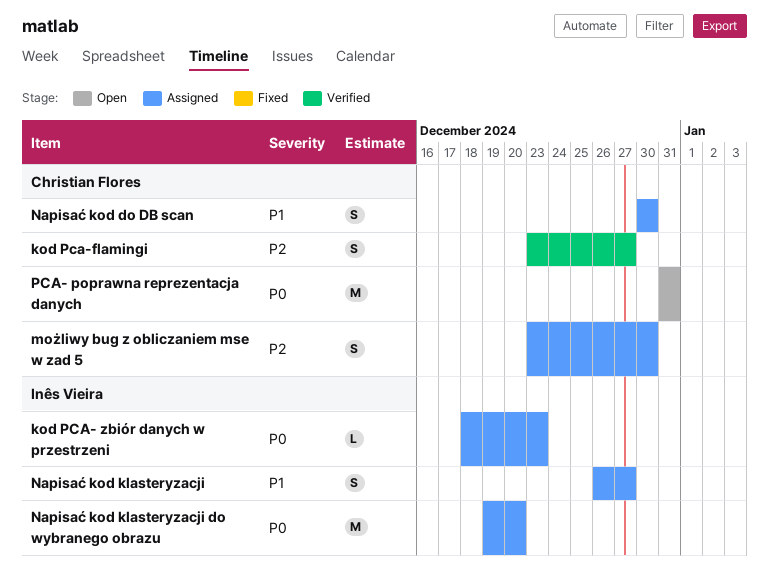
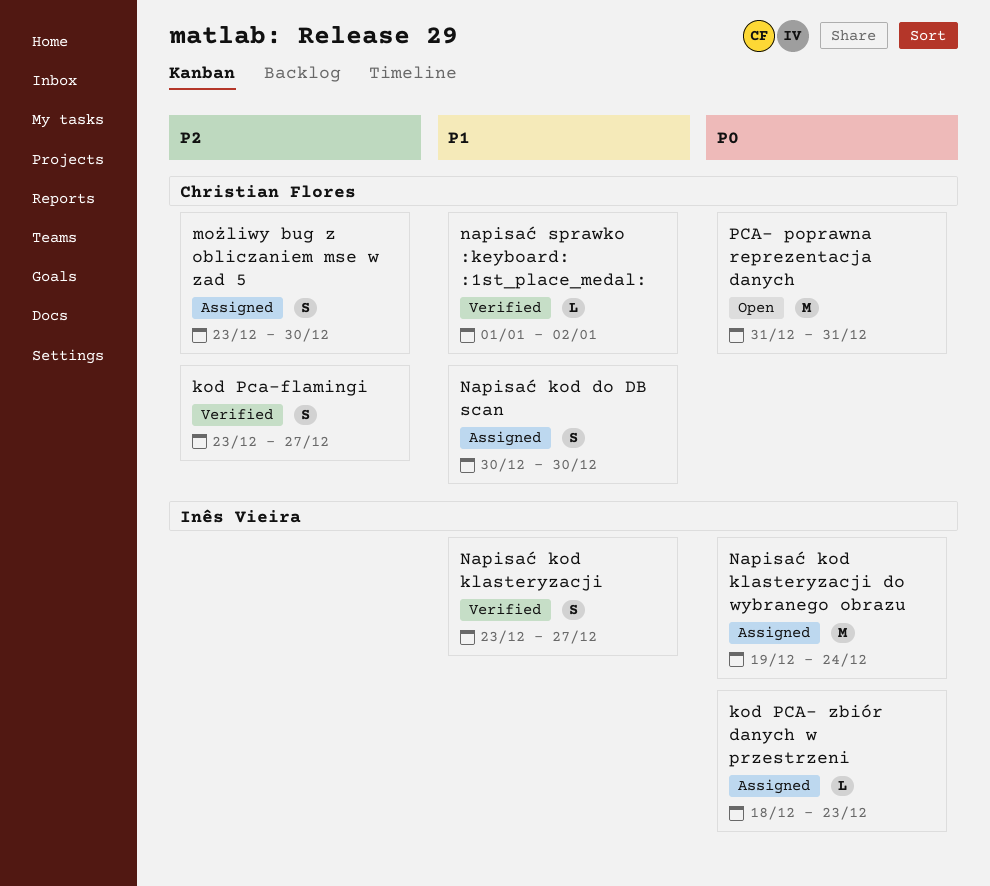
Napisać kod klasteryzacji, status: Assigned -> Verified
Napisać kod klasteryzacji, start: Dec 26 -> Dec 23
Napisać kod klasteryzacji do wybranego obrazu, due: Dec 20 -> Dec 24
napisać sprawko :keyboard: :1st_place_medal:: none -> present

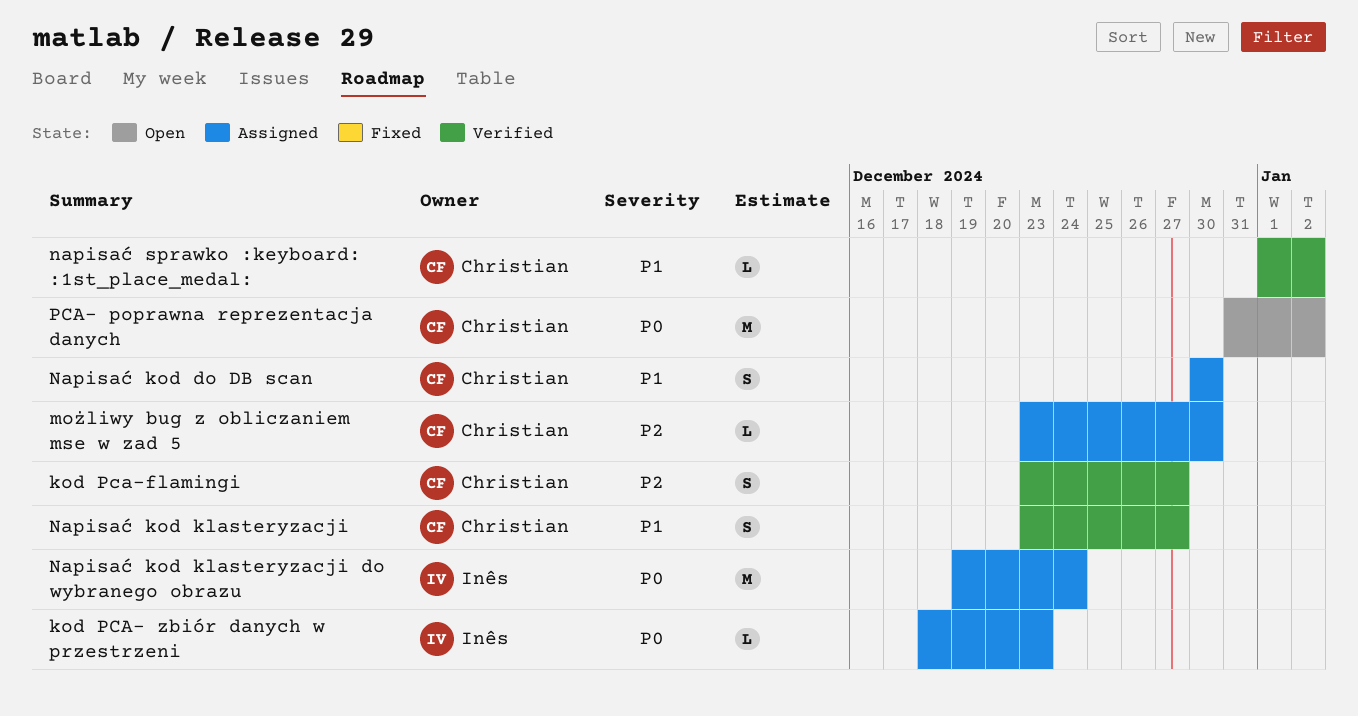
możliwy bug z obliczaniem mse w zad 5, estimate: S -> L
Napisać kod klasteryzacji, owner: Inês Vieira -> Christian Flores
PCA- poprawna reprezentacja danych, due: Dec 31 -> Jan 2

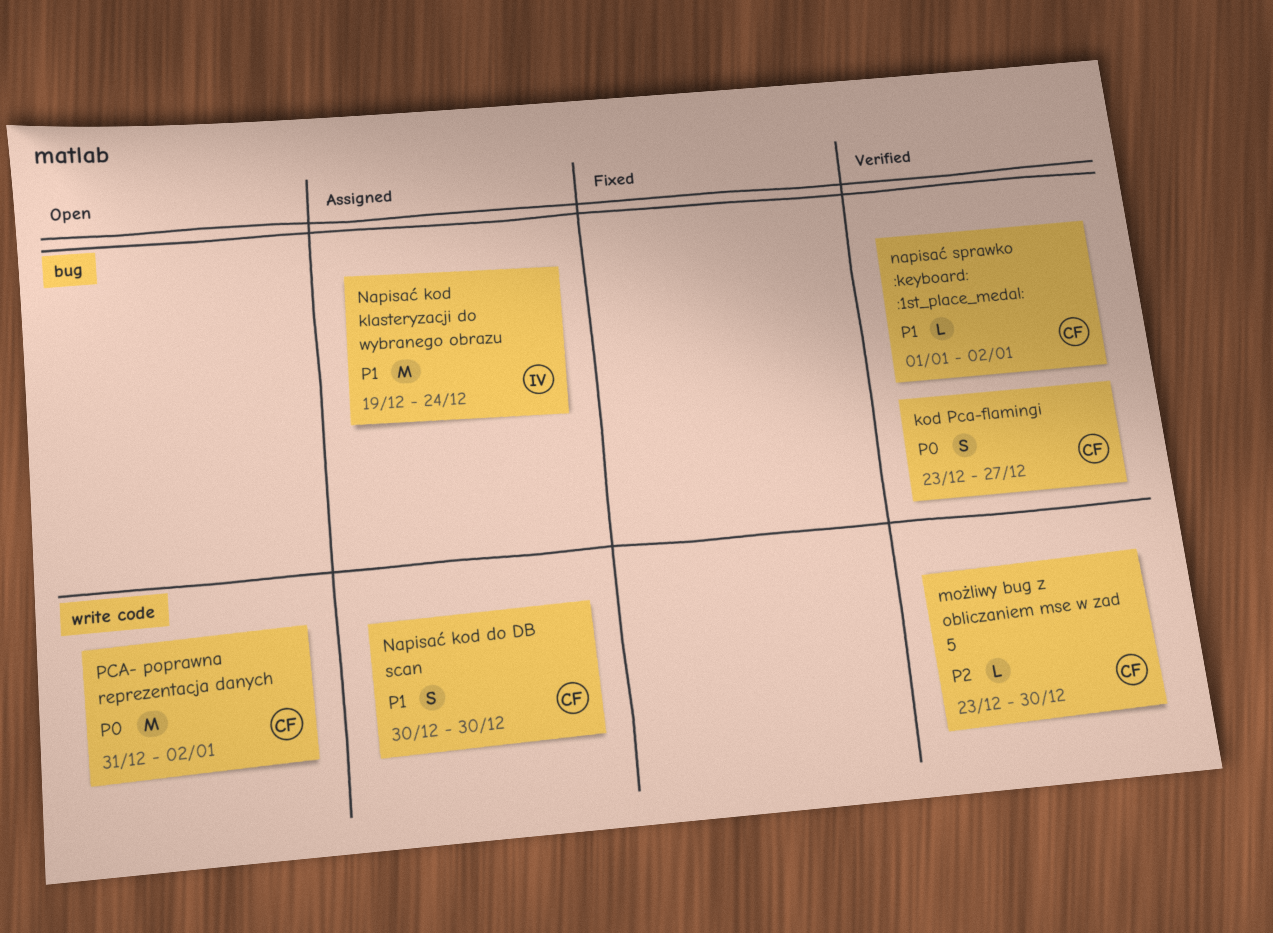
kod PCA- zbiór danych w przestrzeni: present -> none
kod Pca-flamingi, priority: P2 -> P0
możliwy bug z obliczaniem mse w zad 5, status: Assigned -> Verified
Napisać kod klasteryzacji: present -> none
Napisać kod klasteryzacji do wybranego obrazu, priority: P0 -> P1

